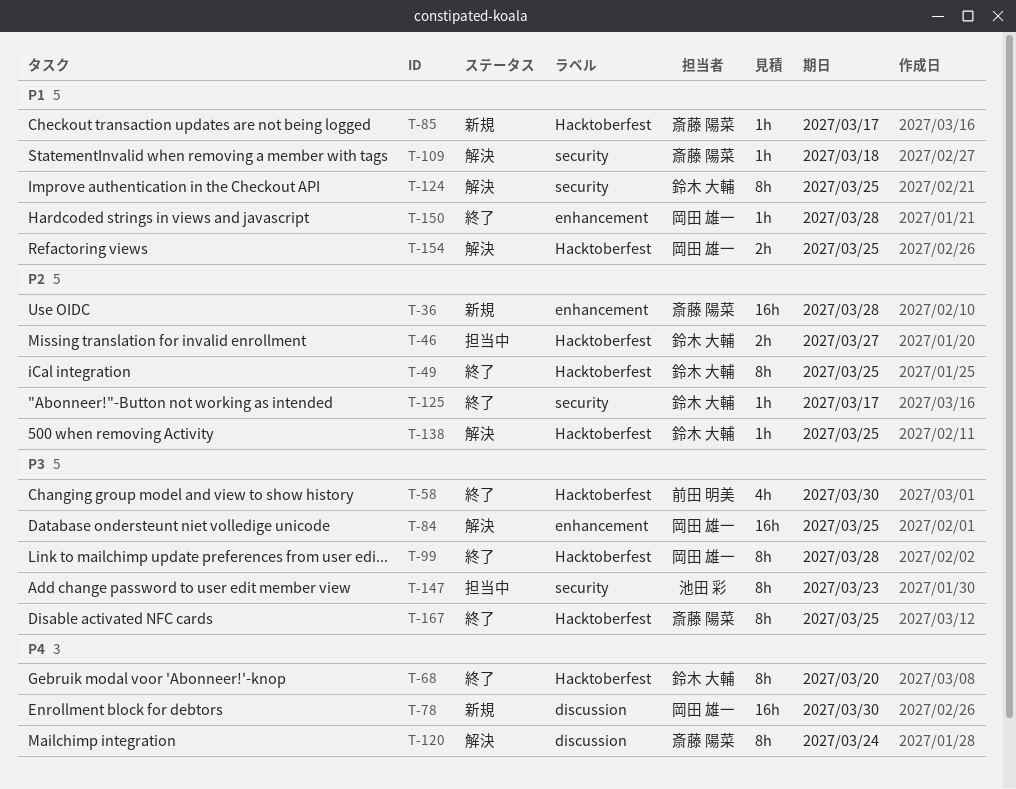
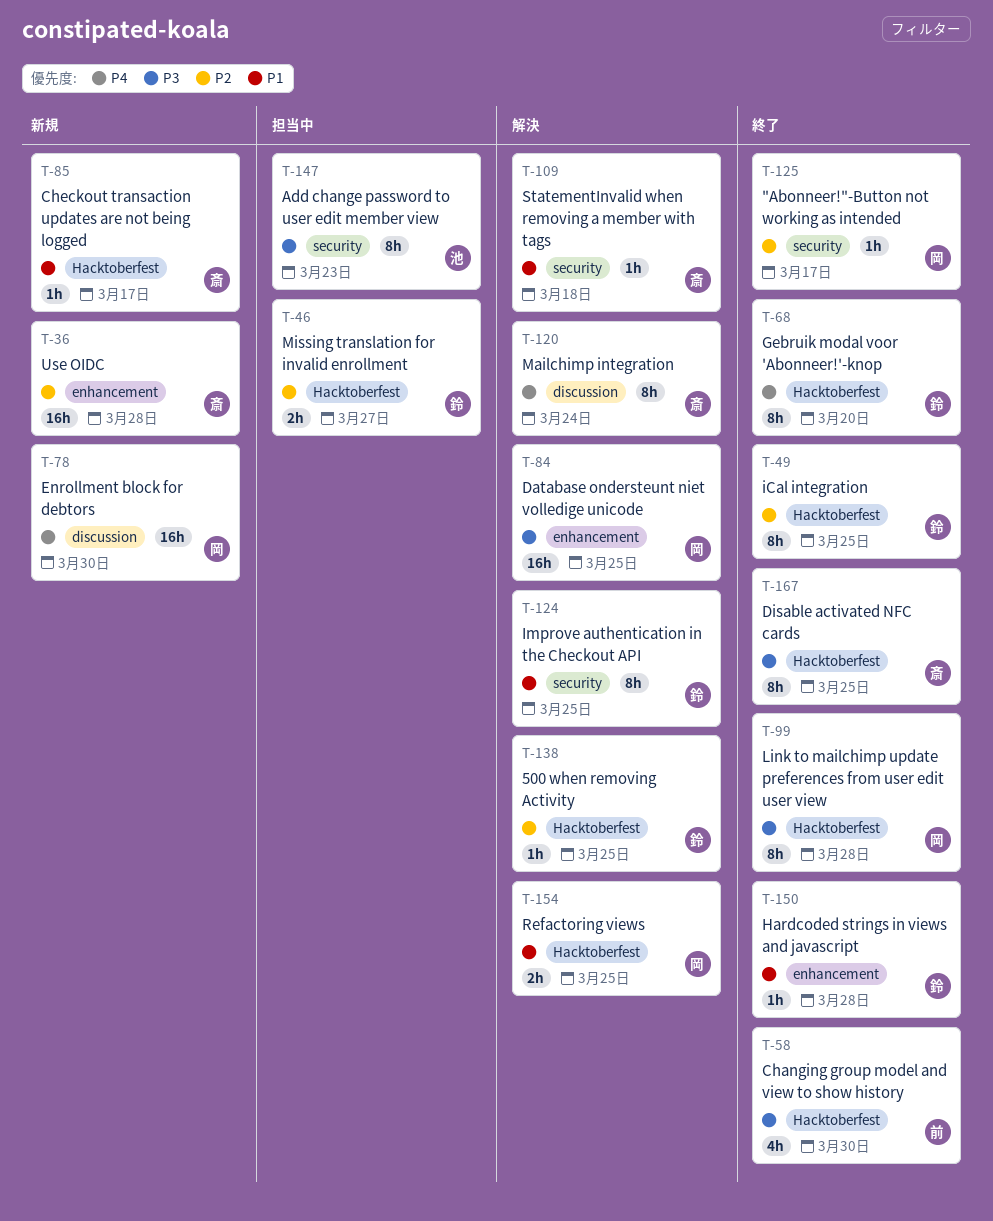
T-125, owner: 鈴木 大輔 -> 岡田 雄一
T-150, owner: 岡田 雄一 -> 鈴木 大輔

